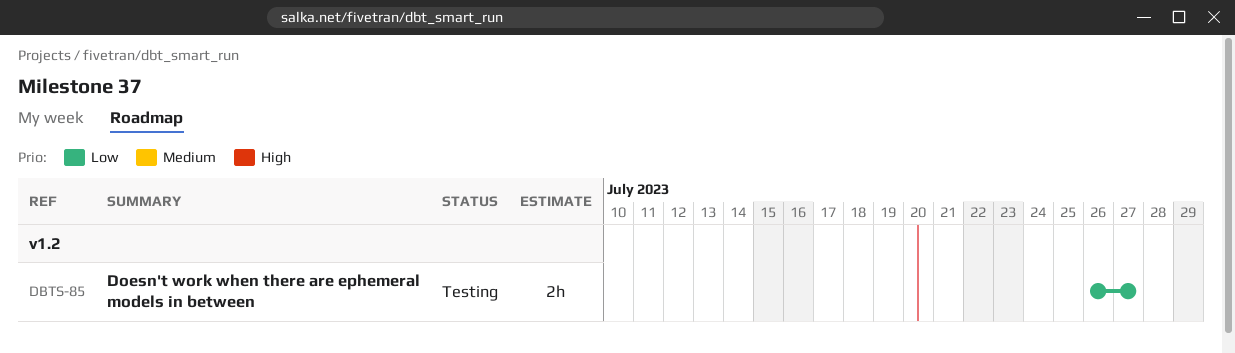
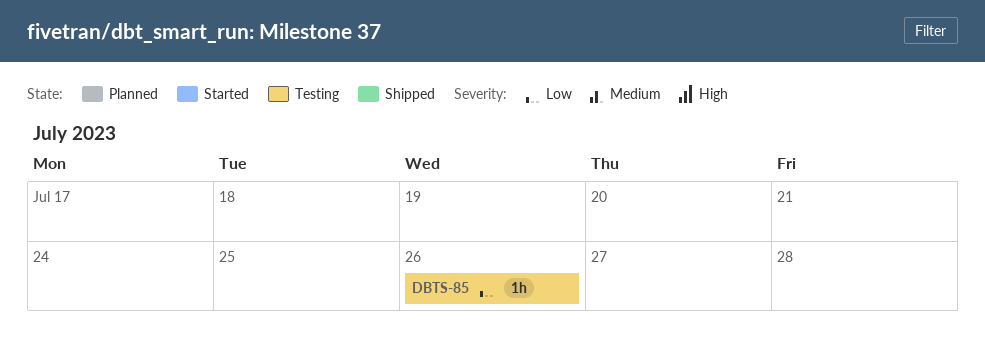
DBTS-85, estimate: 2h -> 1h
DBTS-85, due: Jul 27 -> Jul 26

